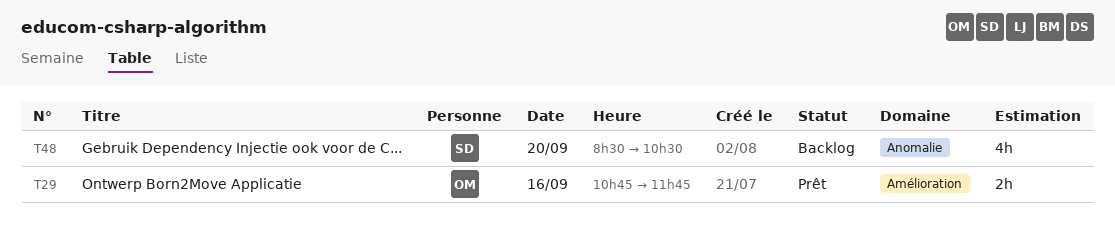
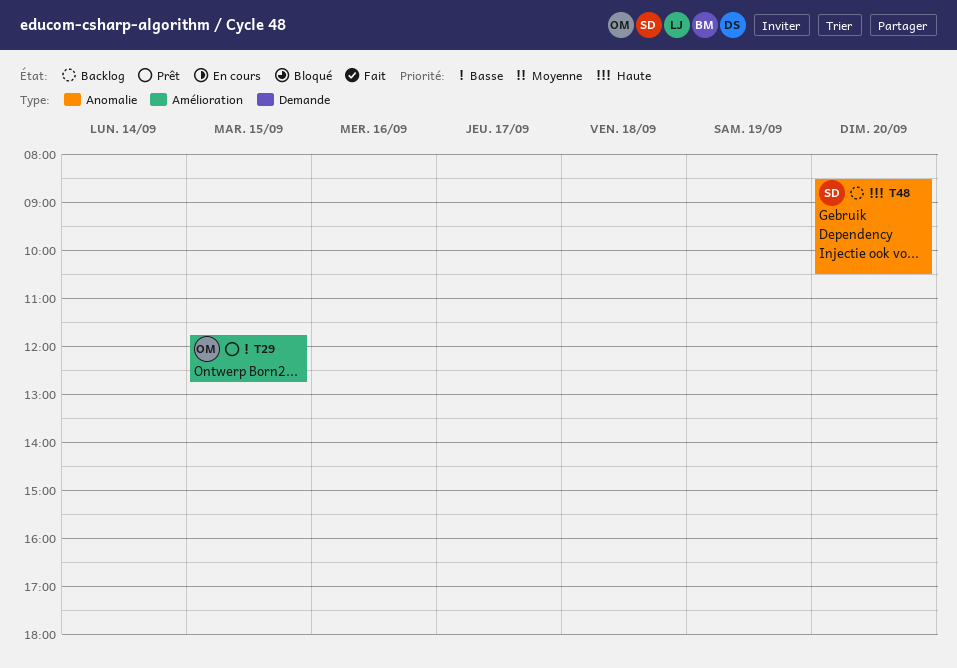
T29, day: Sep 16 -> Sep 15
T29, begins: 10:45 -> 11:45
T29, ends: 11:45 -> 12:45

